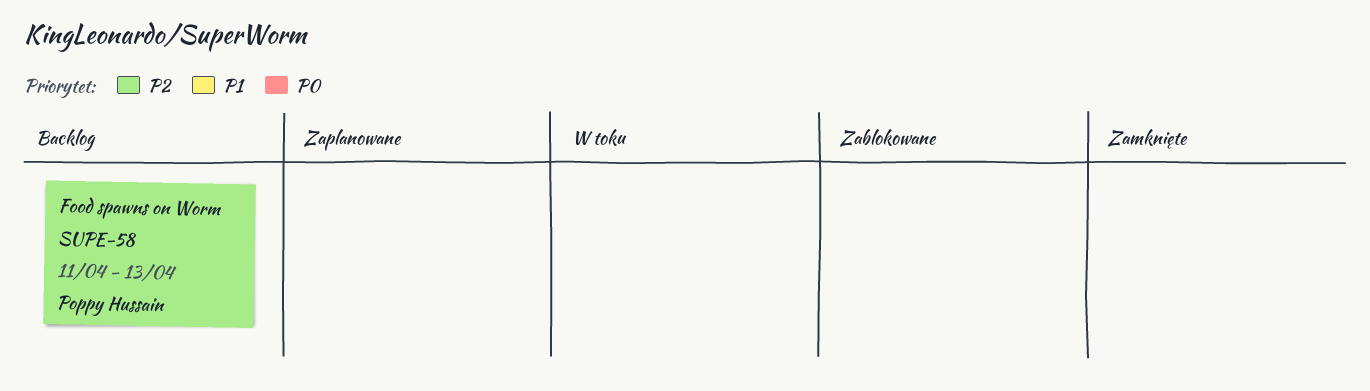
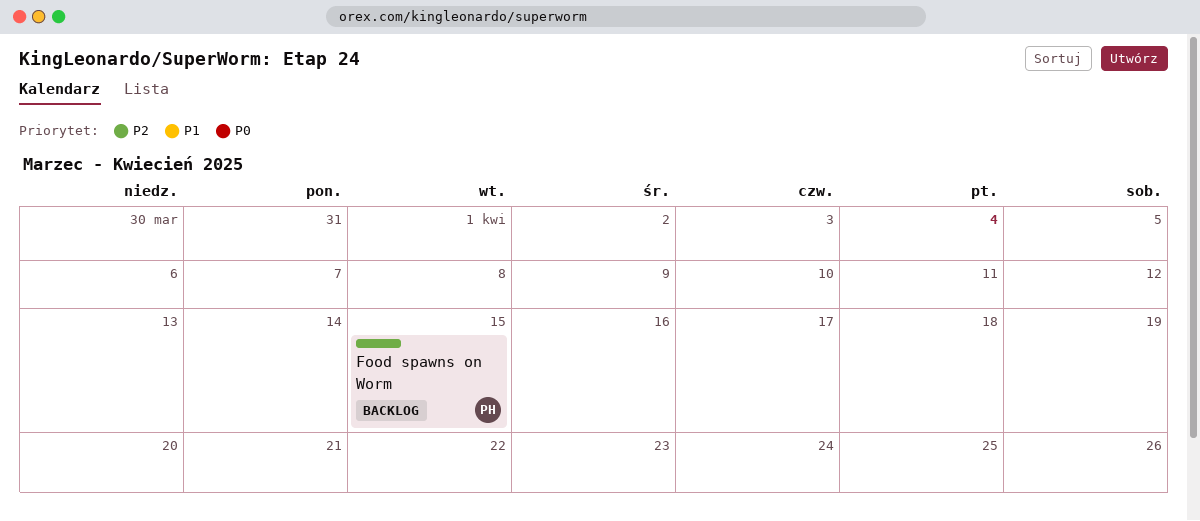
Food spawns on Worm, due: Apr 13 -> Apr 15

